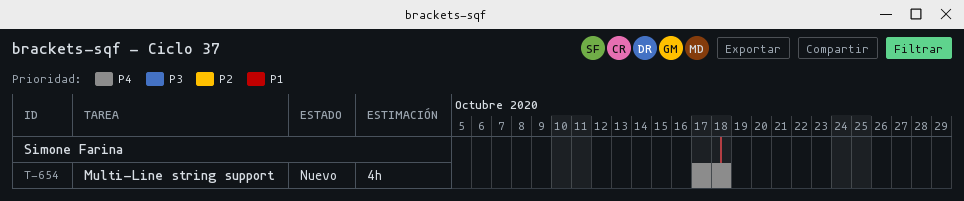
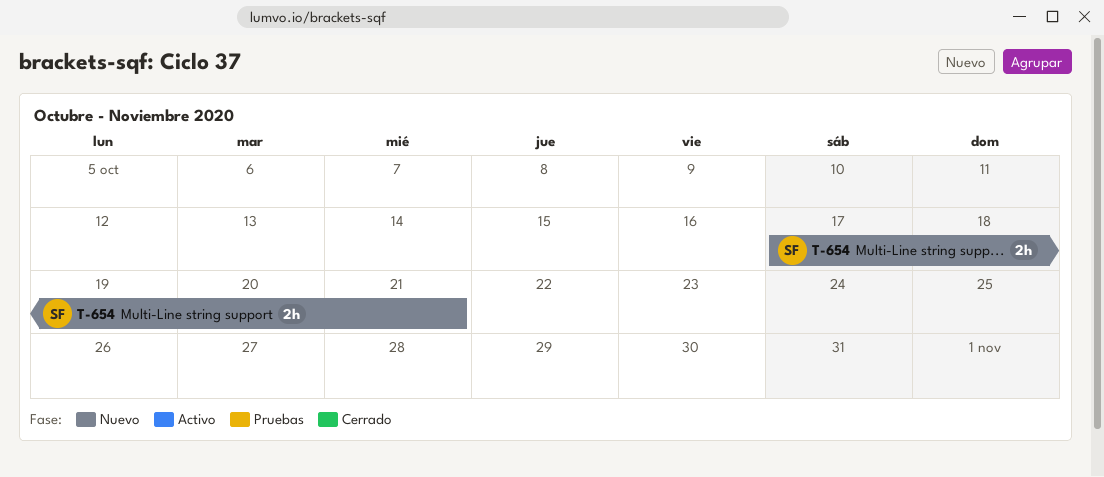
T-654, estimate: 4h -> 2h
T-654, due: Oct 18 -> Oct 21

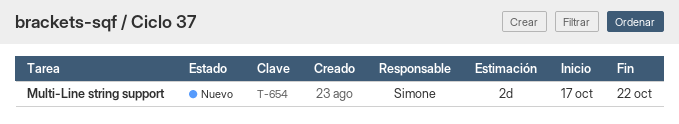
T-654, estimate: 2h -> 2d
T-654, due: Oct 21 -> Oct 22

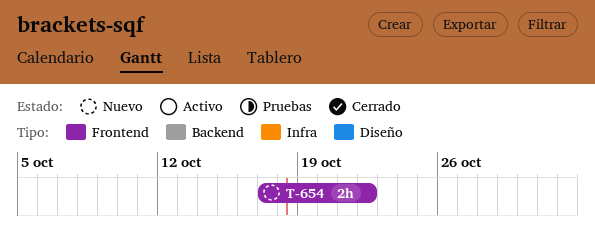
T-654, estimate: 2d -> 2h

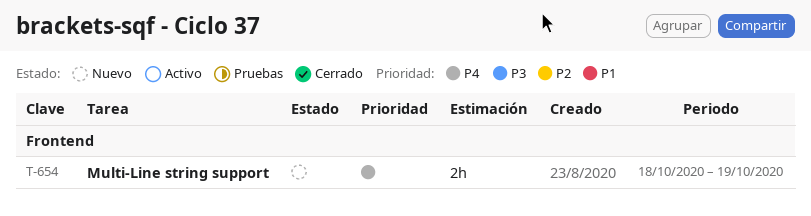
T-654, start: Oct 17 -> Oct 18
T-654, due: Oct 22 -> Oct 19

